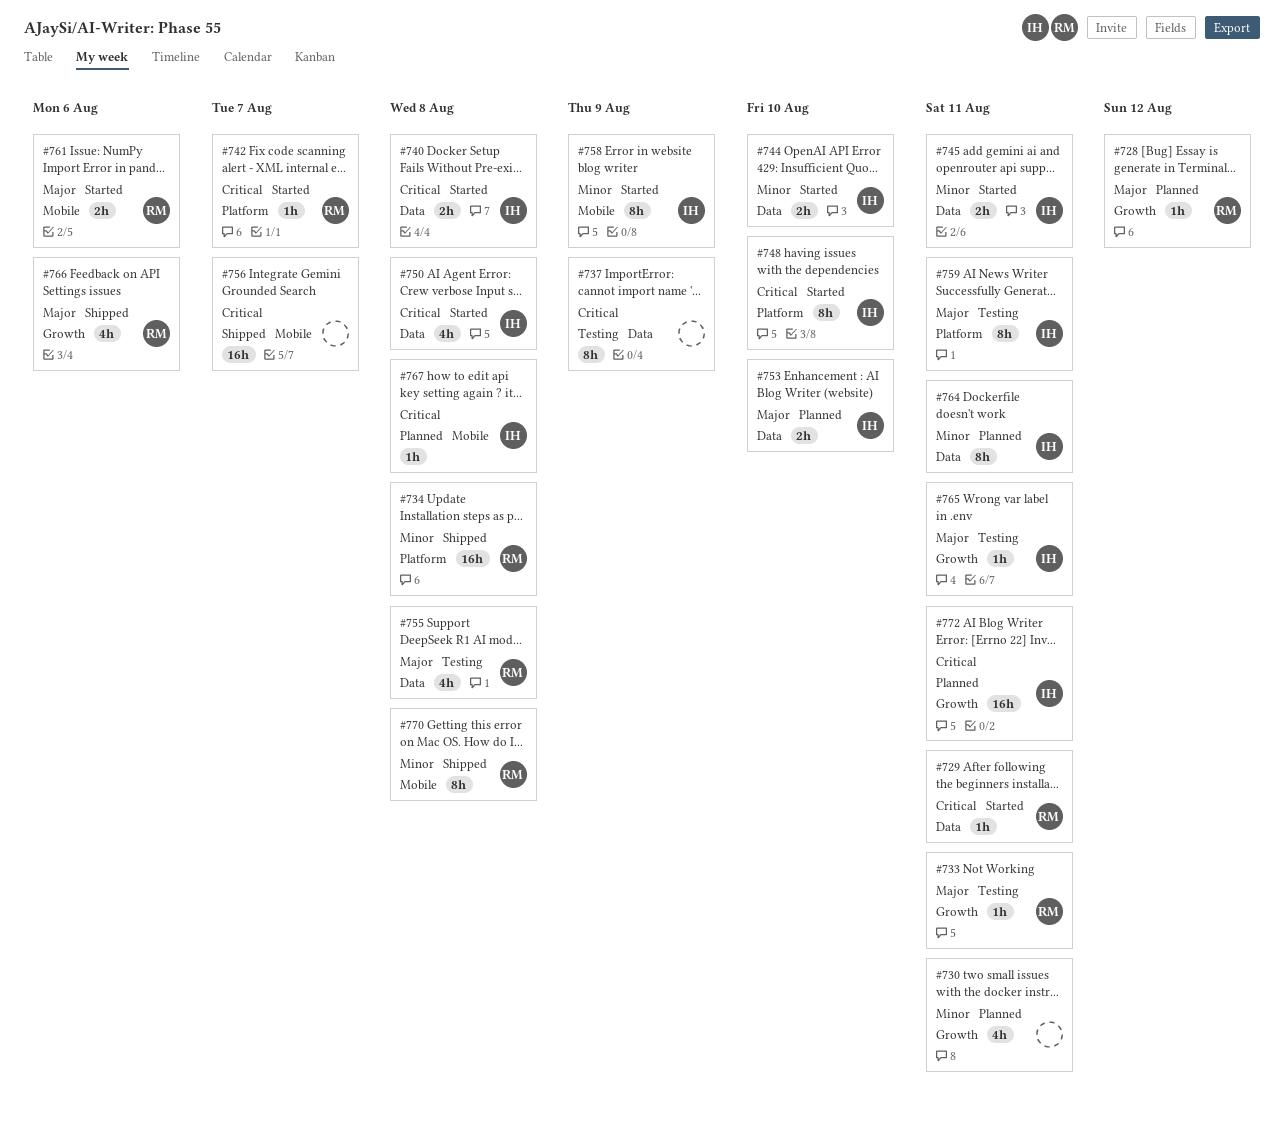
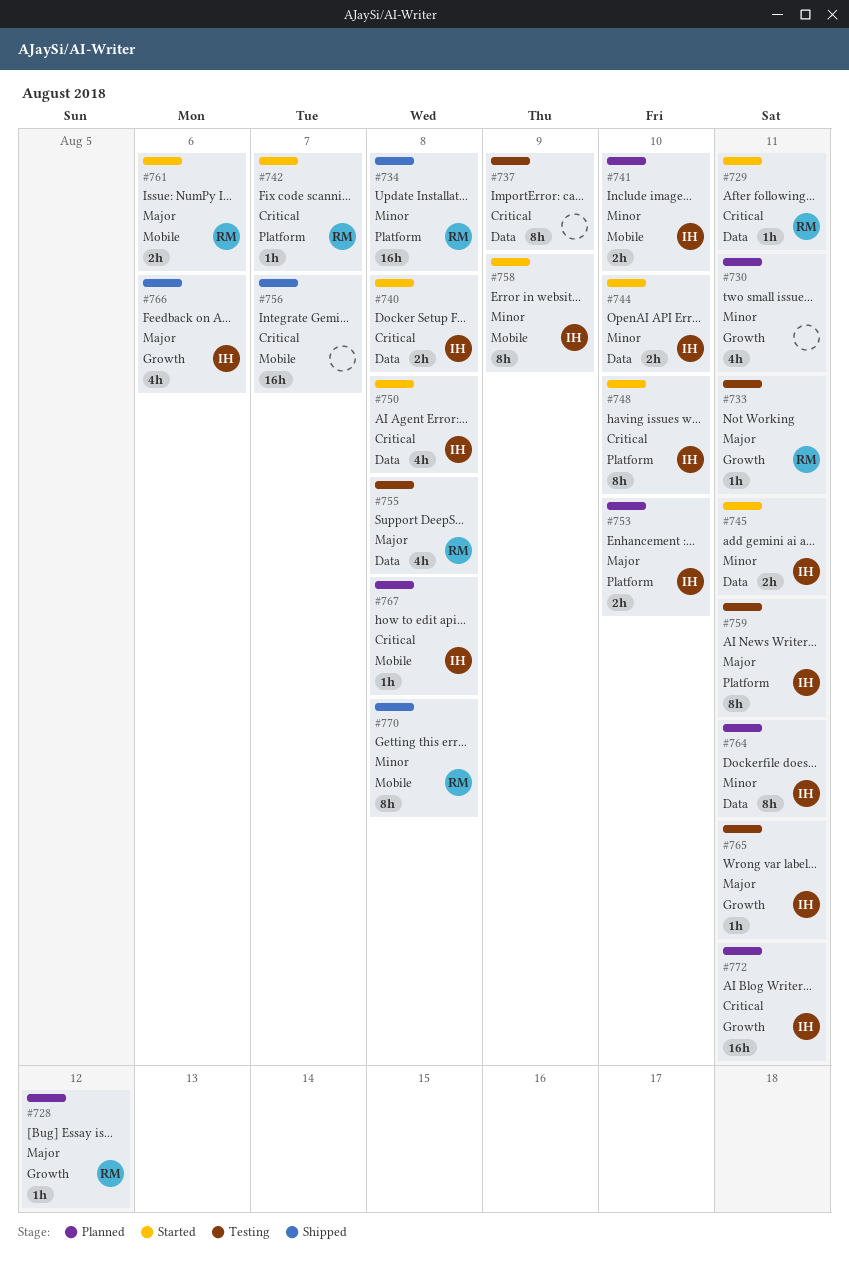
#741: none -> present
#753, label: Data -> Platform
#766, owner: RM -> IH

